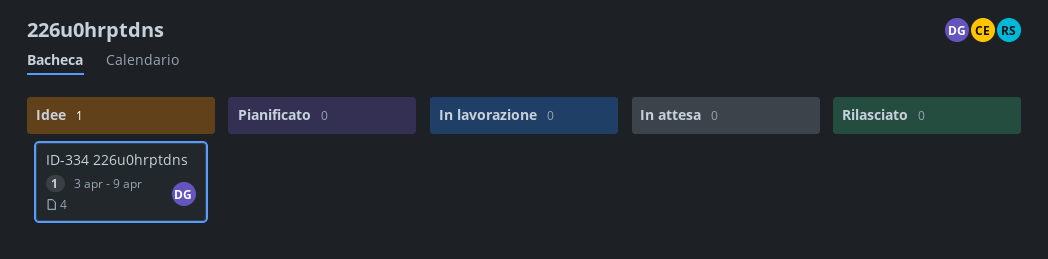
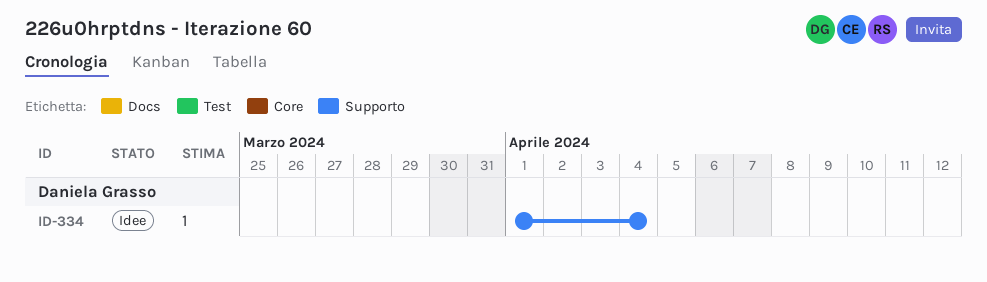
ID-334, start: Apr 3 -> Apr 1
ID-334, due: Apr 9 -> Apr 4

